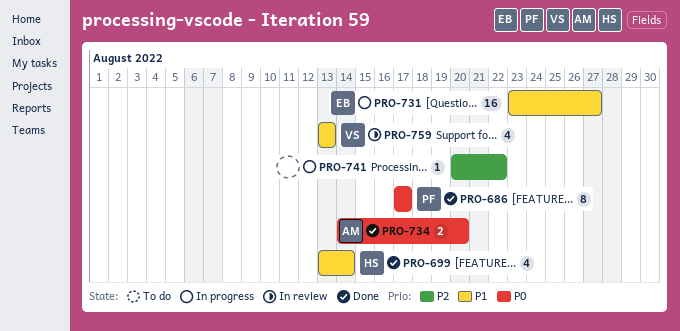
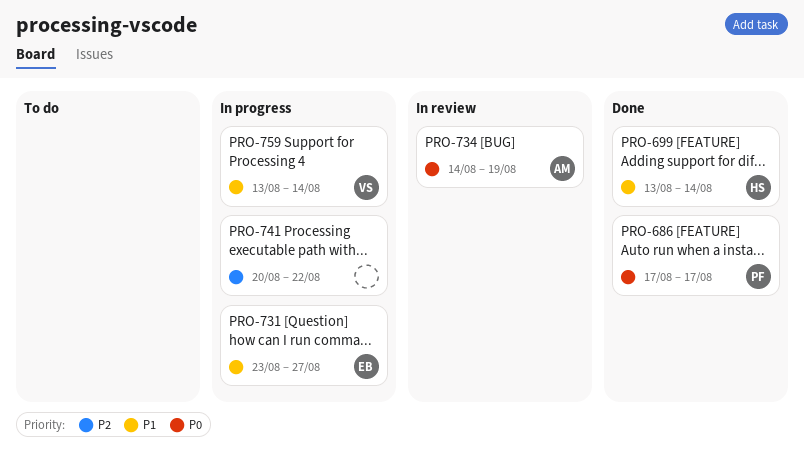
PRO-734, status: Done -> In review
PRO-734, due: Aug 20 -> Aug 19
PRO-759, status: In review -> In progress
PRO-759, due: Aug 13 -> Aug 14

